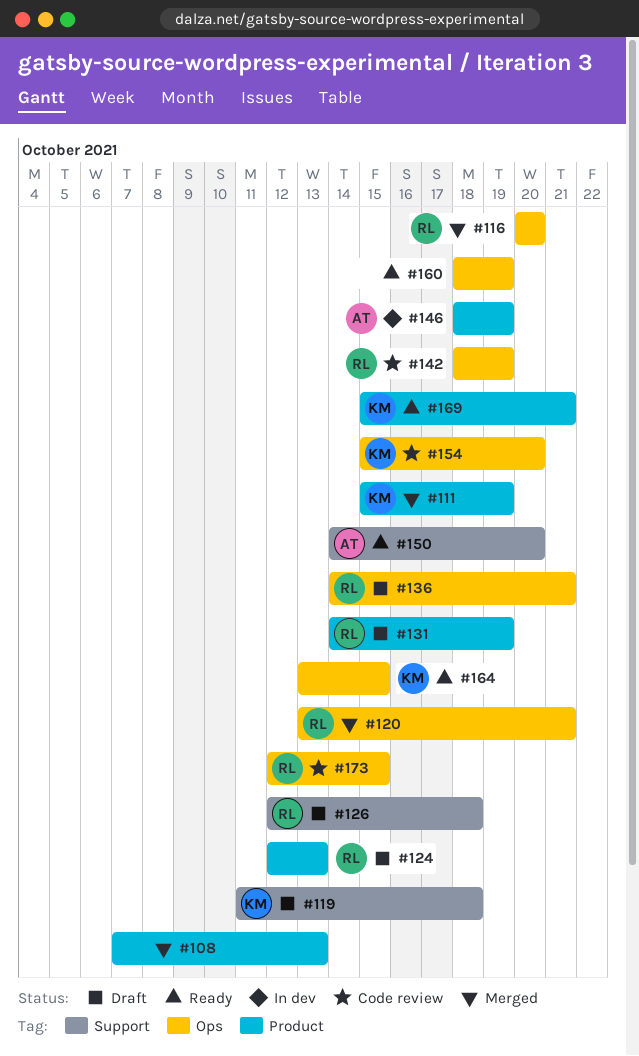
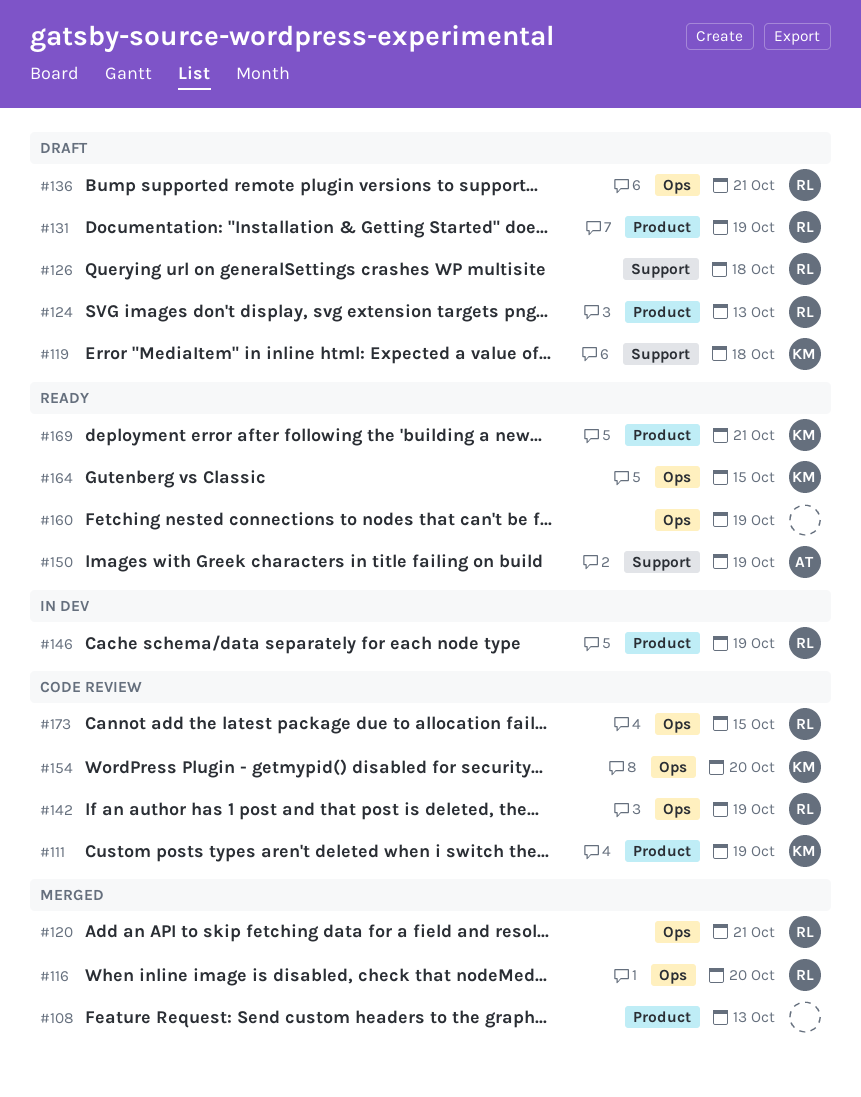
#111, status: Merged -> Code review
#146, owner: AT -> RL
#150, due: Oct 20 -> Oct 19

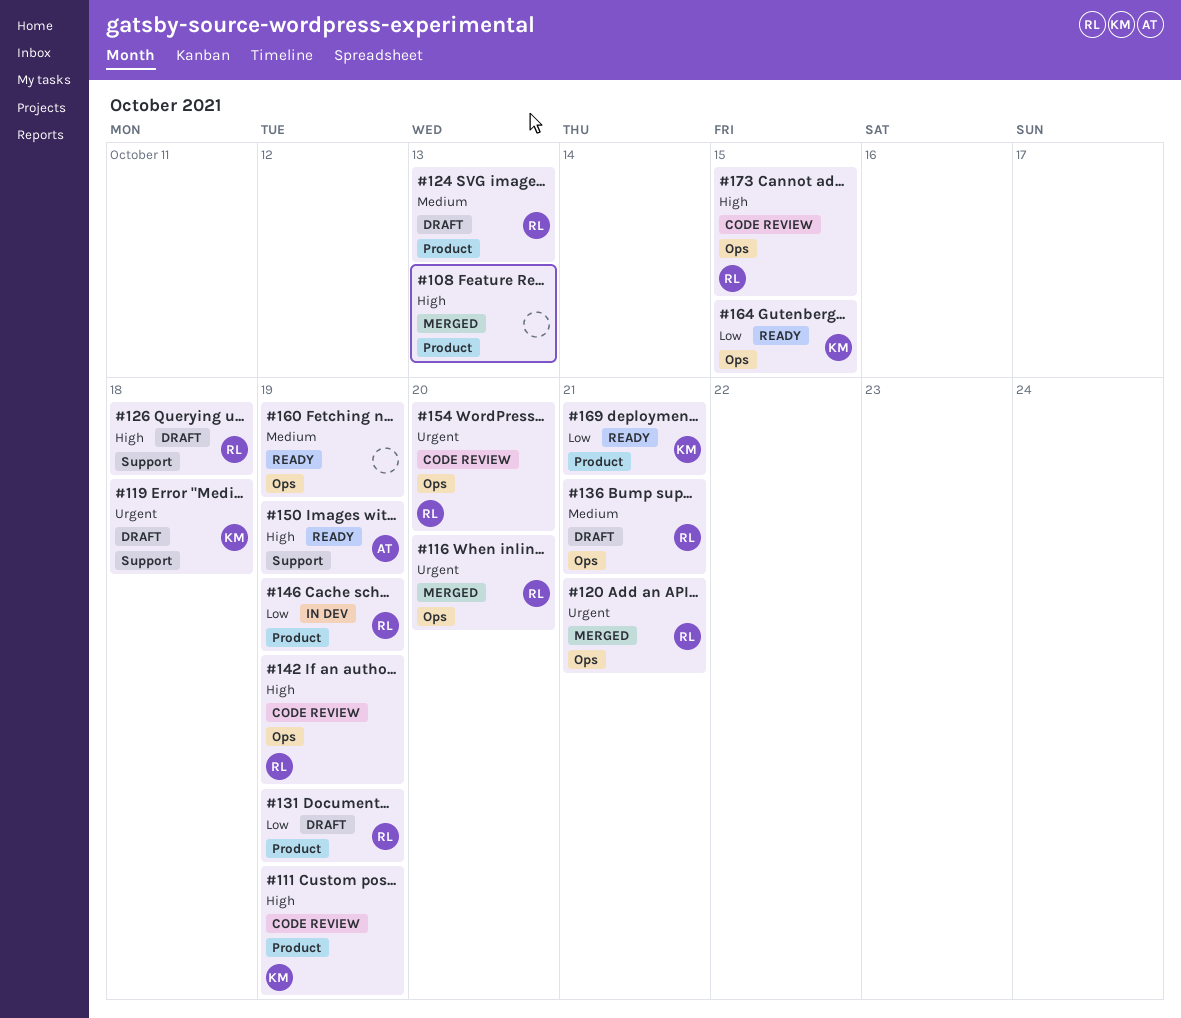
#154, owner: KM -> RL

